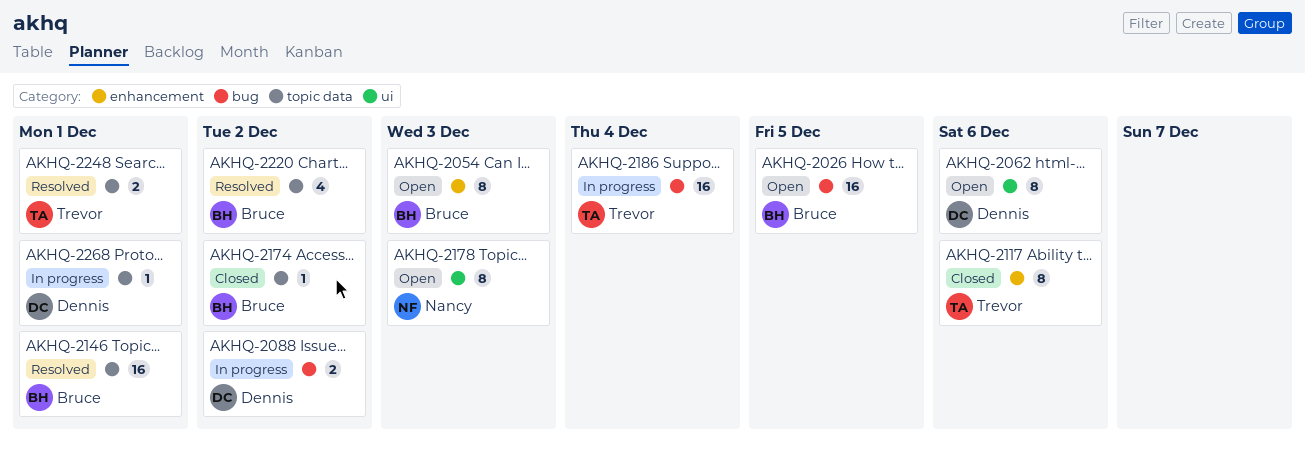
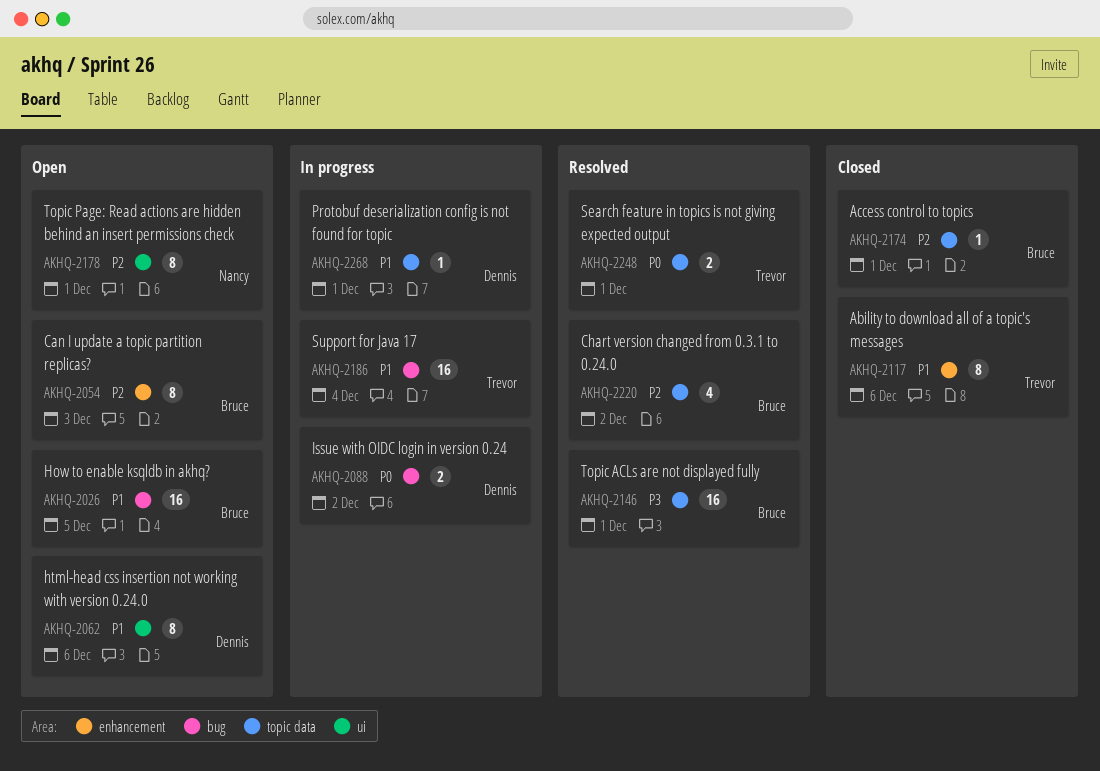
AKHQ-2174, due: Dec 2 -> Dec 1
AKHQ-2178, due: Dec 3 -> Dec 1

